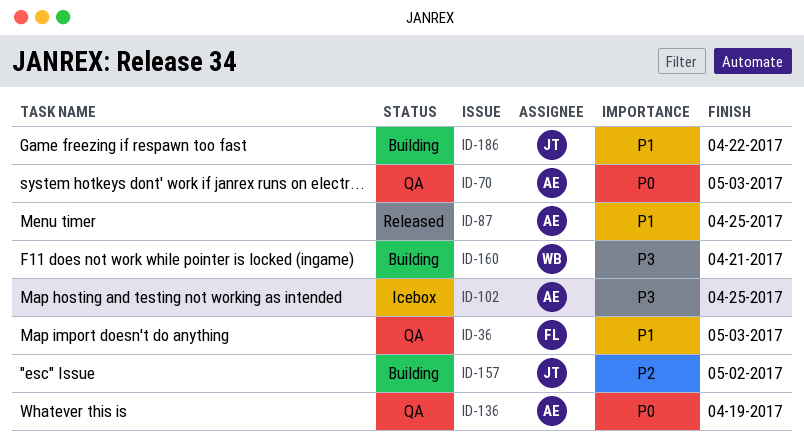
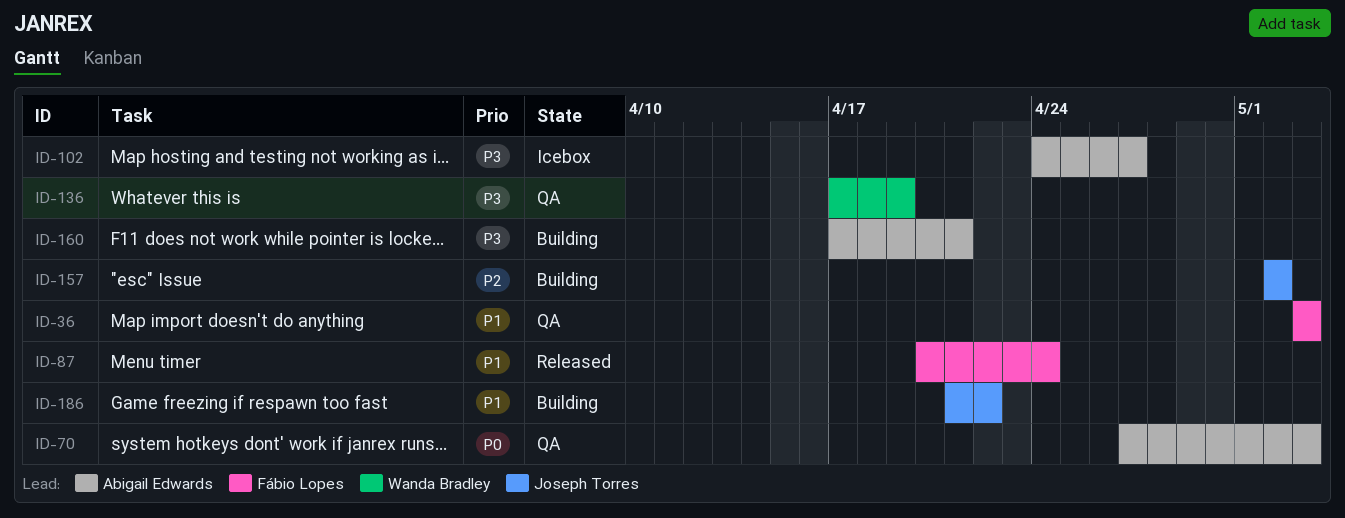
ID-87, owner: Abigail Edwards -> Fábio Lopes
ID-87, due: Apr 25 -> Apr 24
ID-102, due: Apr 25 -> Apr 27
ID-136, owner: Abigail Edwards -> Wanda Bradley
ID-136, priority: P0 -> P3
ID-160, owner: Wanda Bradley -> Abigail Edwards

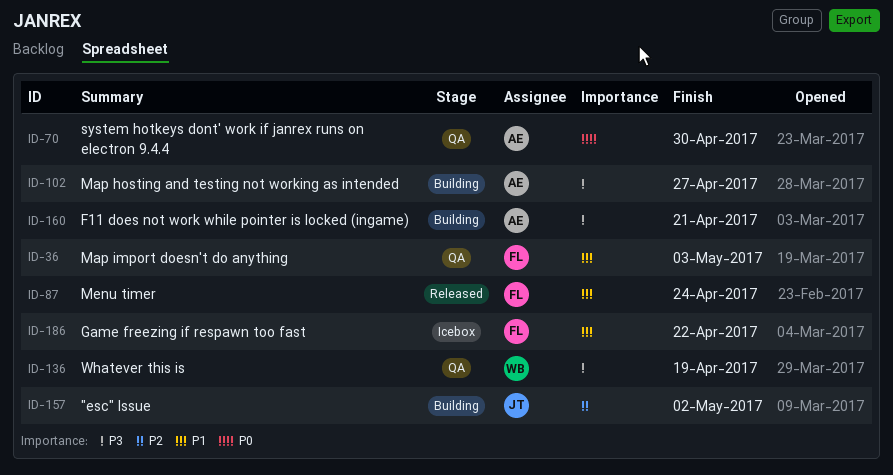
ID-70, due: May 3 -> Apr 30
ID-102, status: Icebox -> Building
ID-186, status: Building -> Icebox
ID-186, owner: Joseph Torres -> Fábio Lopes

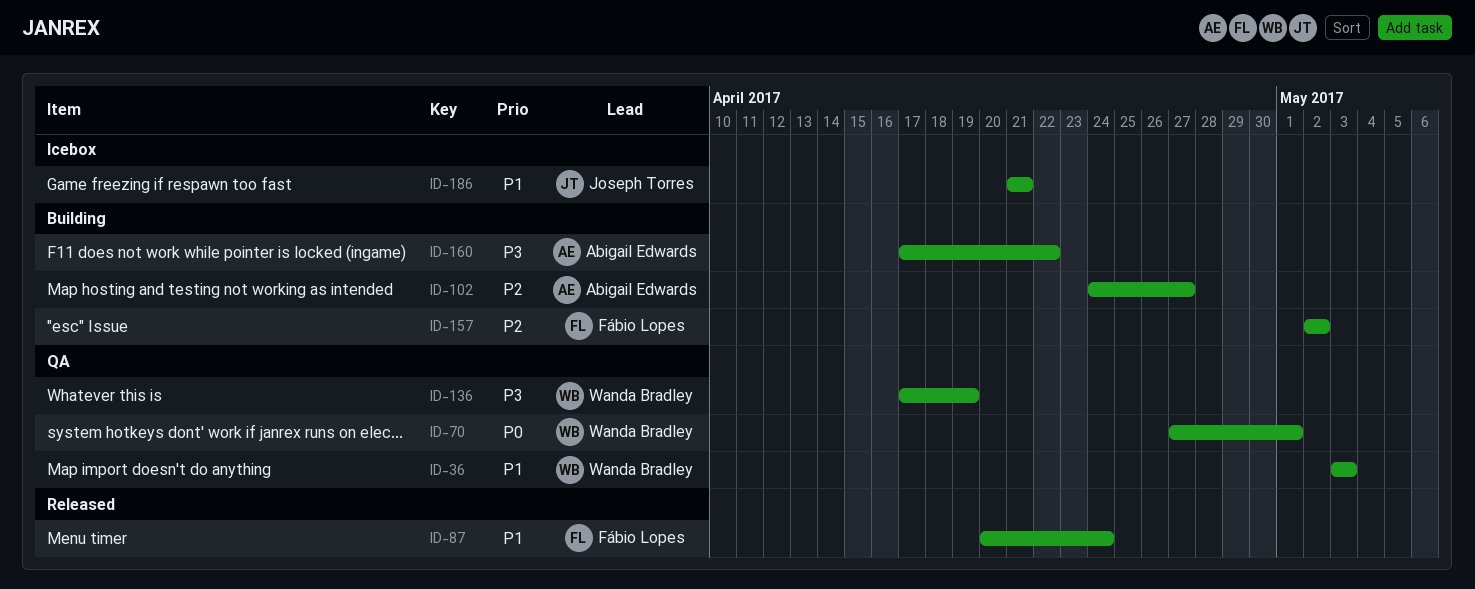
ID-36, owner: Fábio Lopes -> Wanda Bradley
ID-70, owner: Abigail Edwards -> Wanda Bradley
ID-70, due: Apr 30 -> May 1
ID-102, priority: P3 -> P2
ID-157, owner: Joseph Torres -> Fábio Lopes
ID-160, due: Apr 21 -> Apr 22
ID-186, owner: Fábio Lopes -> Joseph Torres
ID-186, due: Apr 22 -> Apr 21

